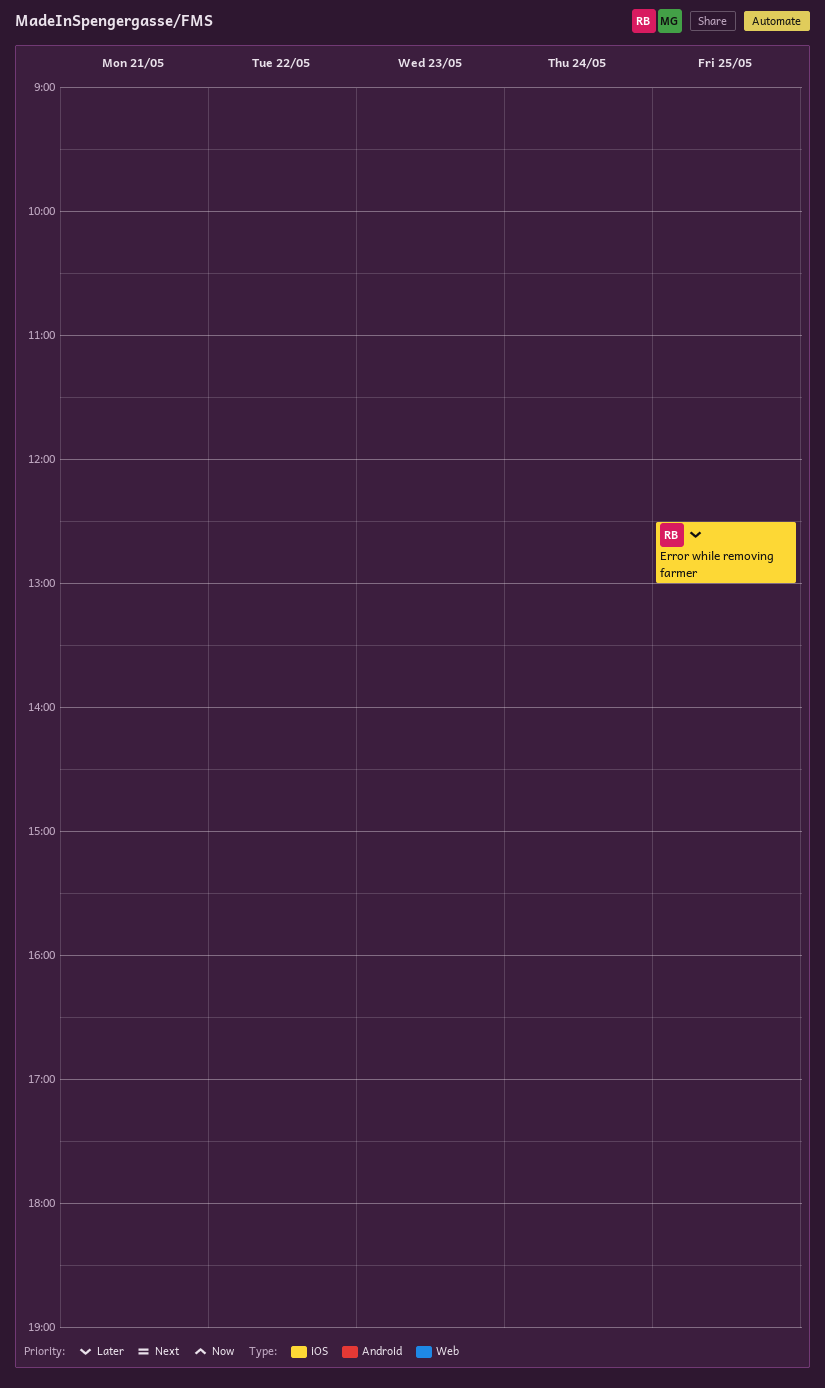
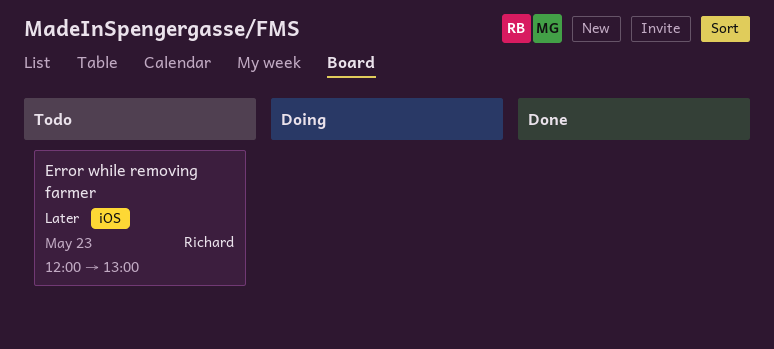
Error while removing farmer, day: May 25 -> May 23
Error while removing farmer, begins: 12:30 -> 12:00

